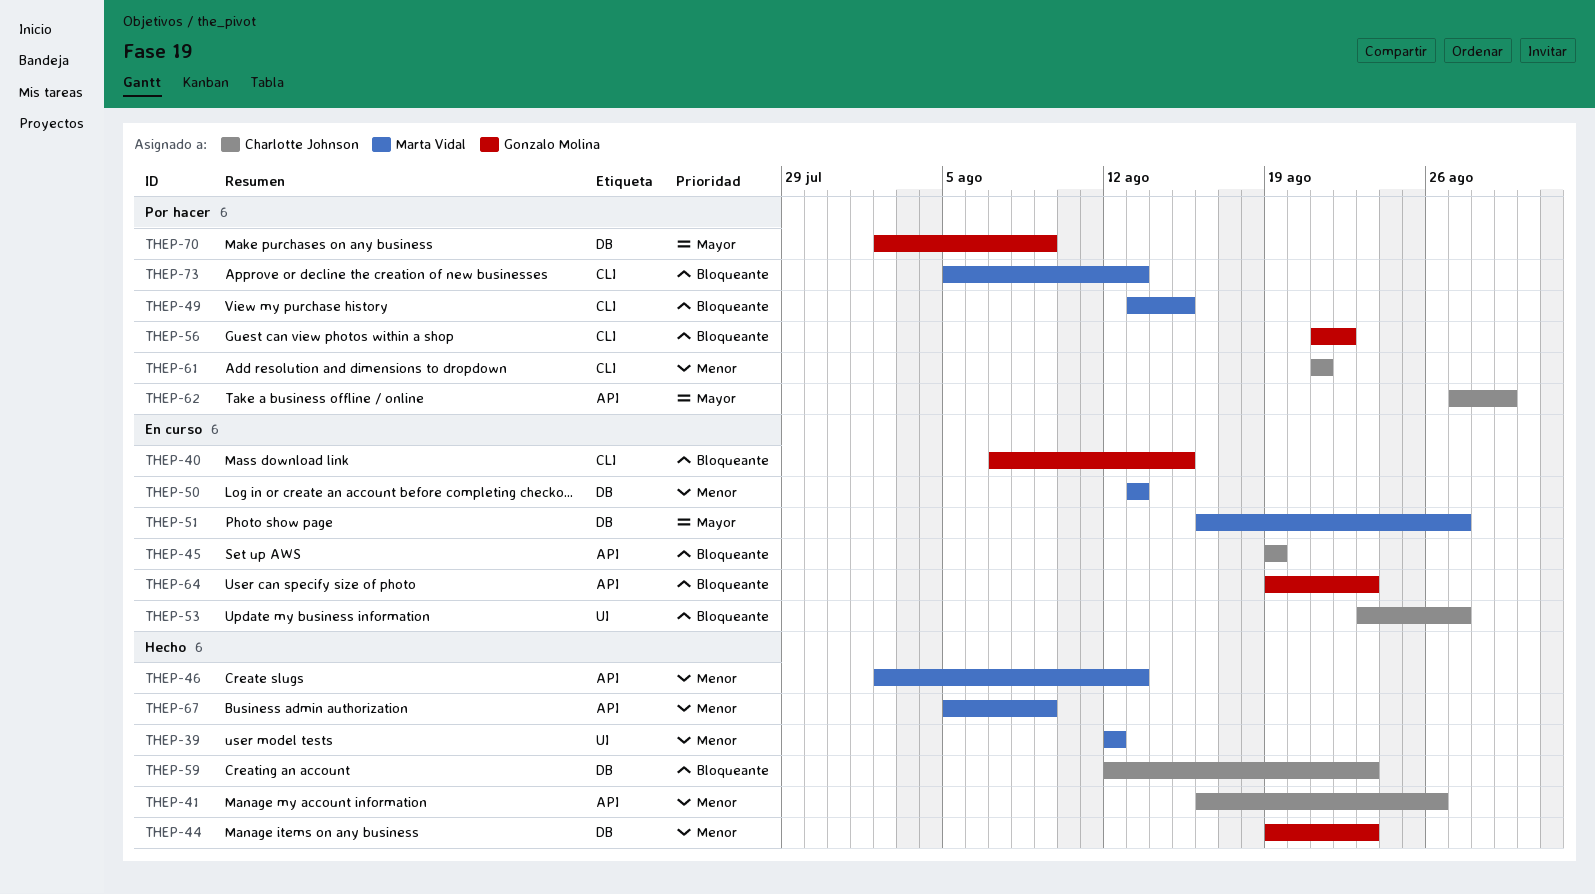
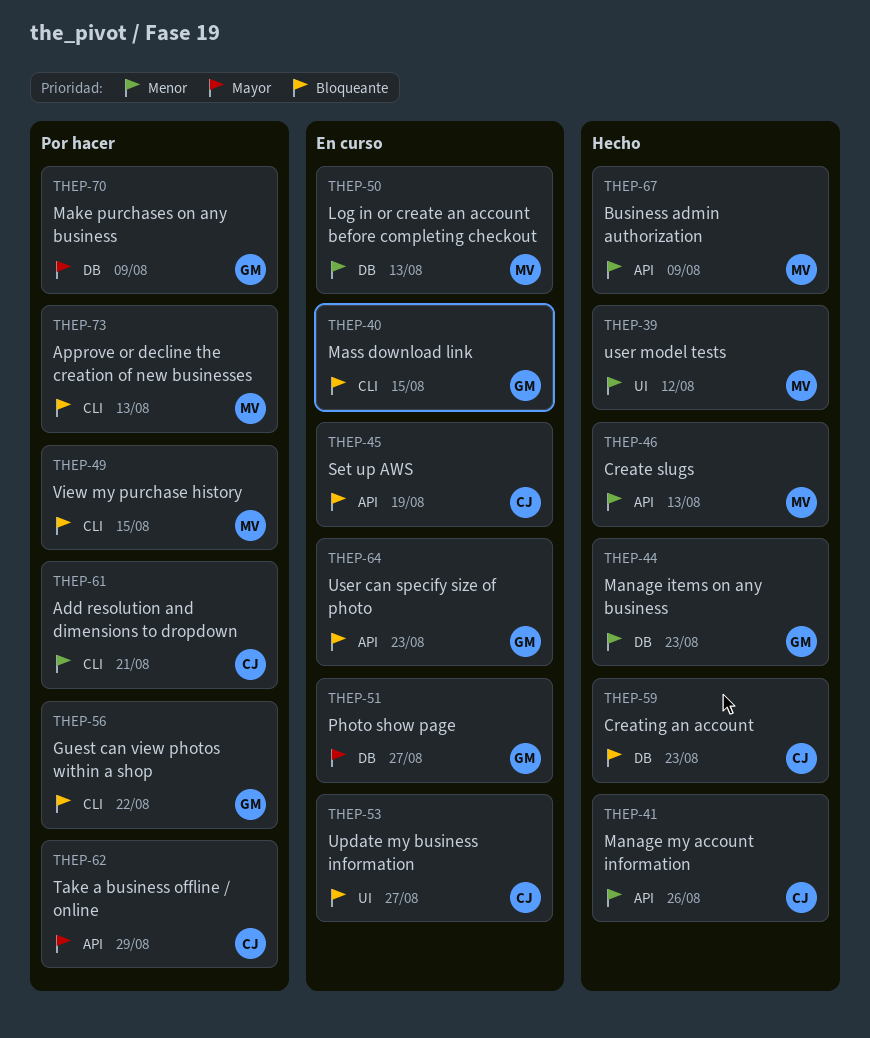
THEP-51, owner: Marta Vidal -> Gonzalo Molina

